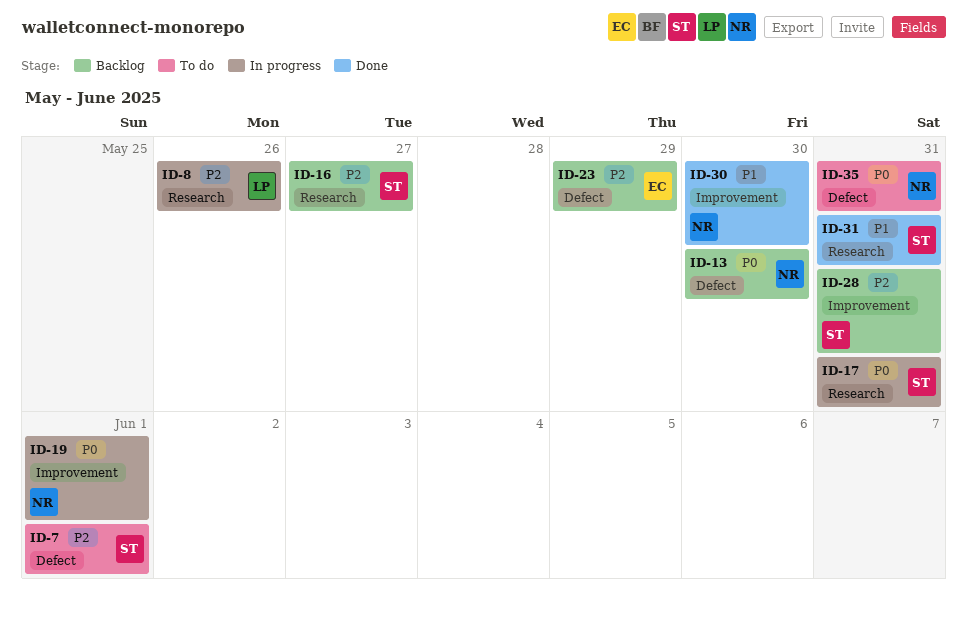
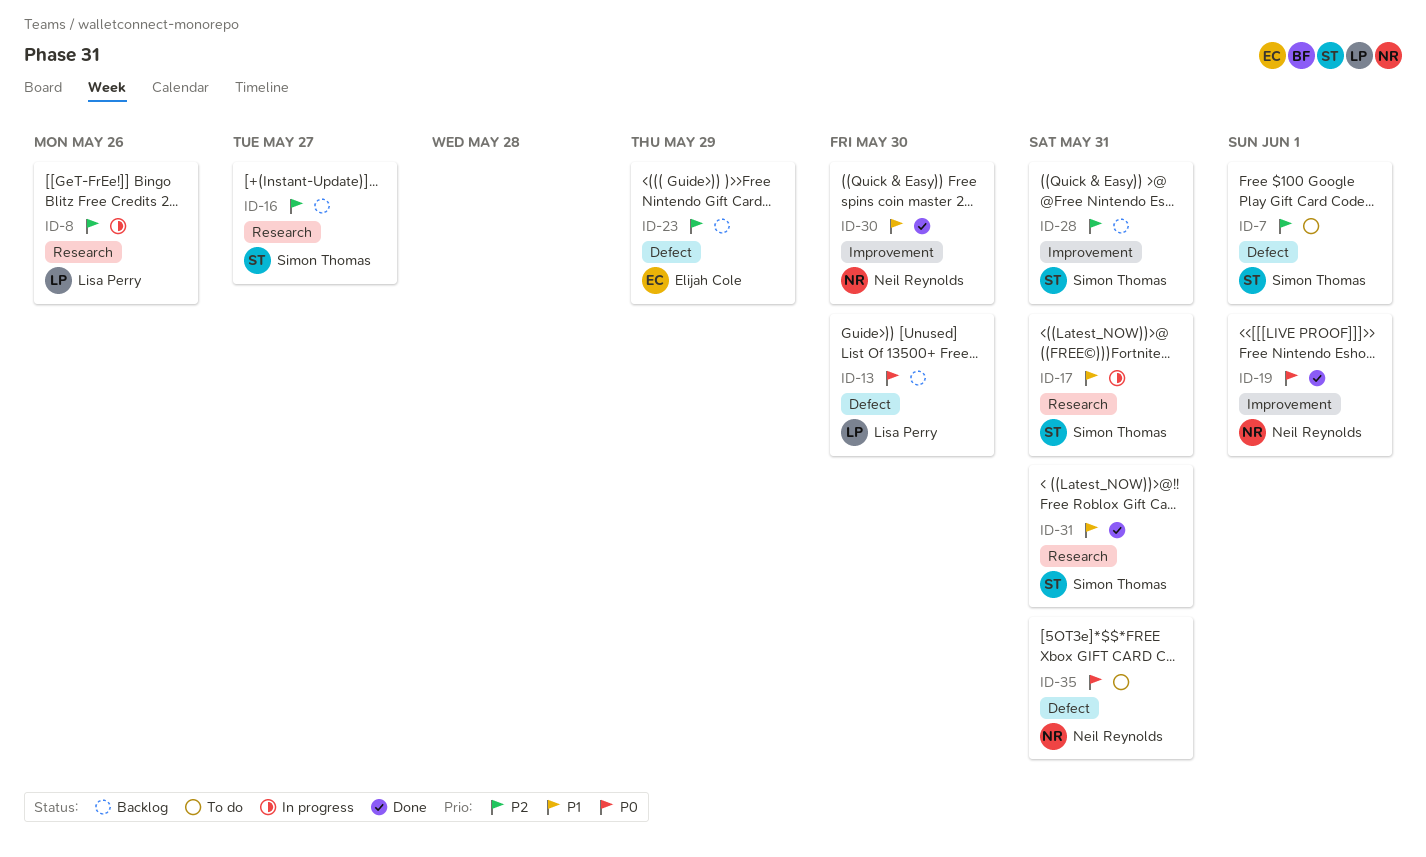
ID-13, owner: Neil Reynolds -> Lisa Perry
ID-17, priority: P0 -> P1
ID-19, status: In progress -> Done

